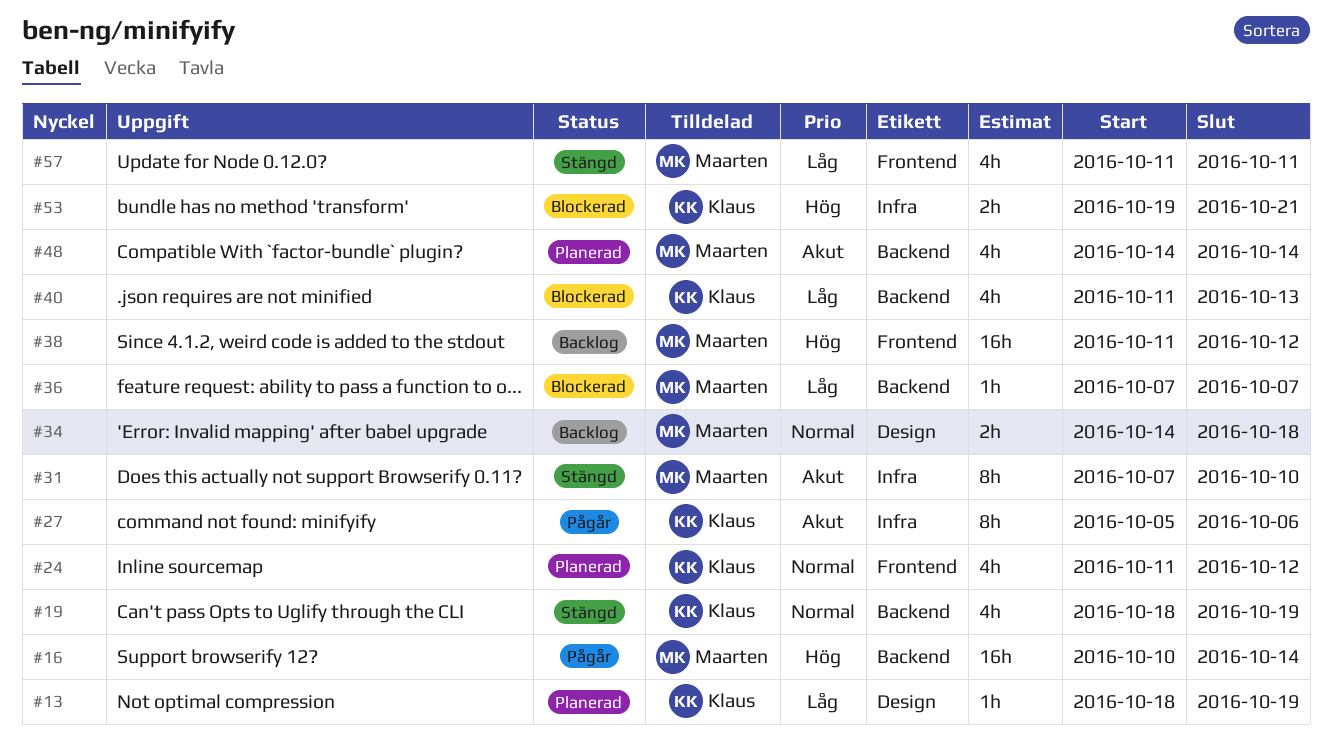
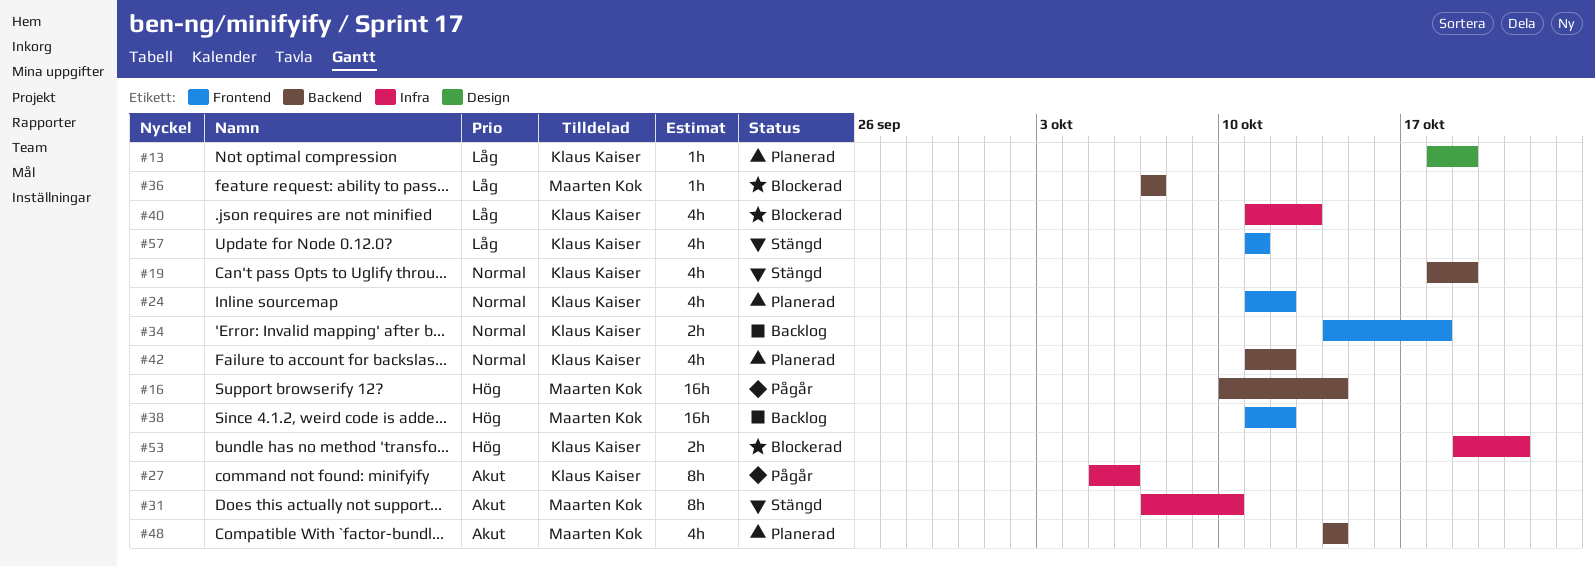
#34, owner: Maarten Kok -> Klaus Kaiser
#34, label: Design -> Frontend
#40, label: Backend -> Infra
#42: none -> present
#57, owner: Maarten Kok -> Klaus Kaiser

